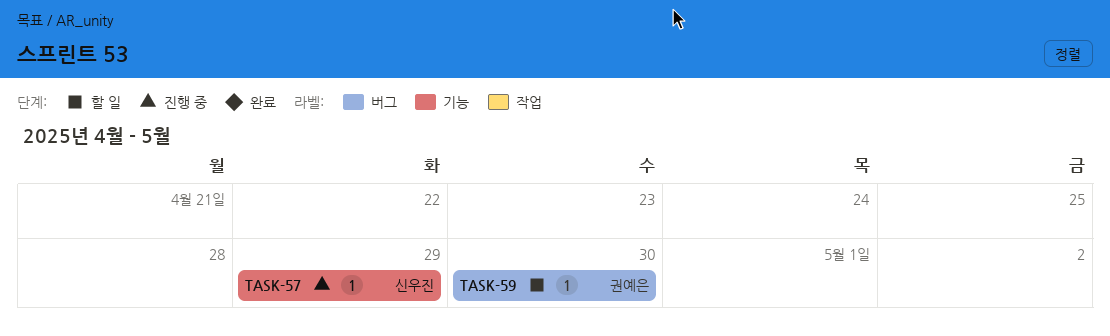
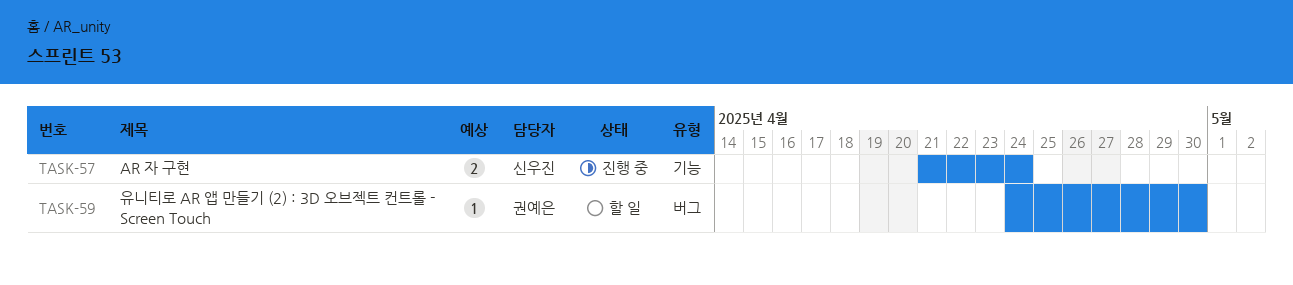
TASK-57, estimate: 1 -> 2
TASK-57, due: Apr 29 -> Apr 24

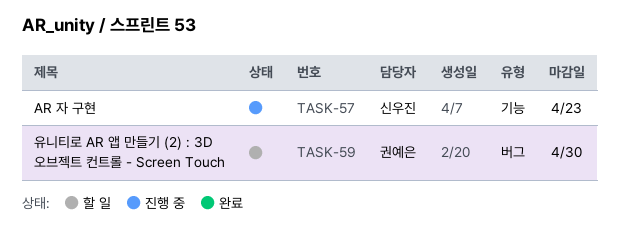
TASK-57, due: Apr 24 -> Apr 23

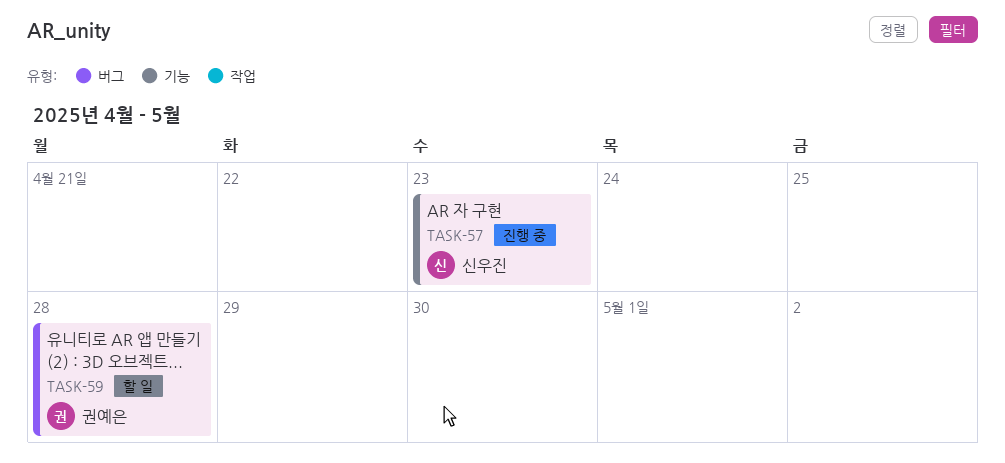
TASK-59, due: Apr 30 -> Apr 28

